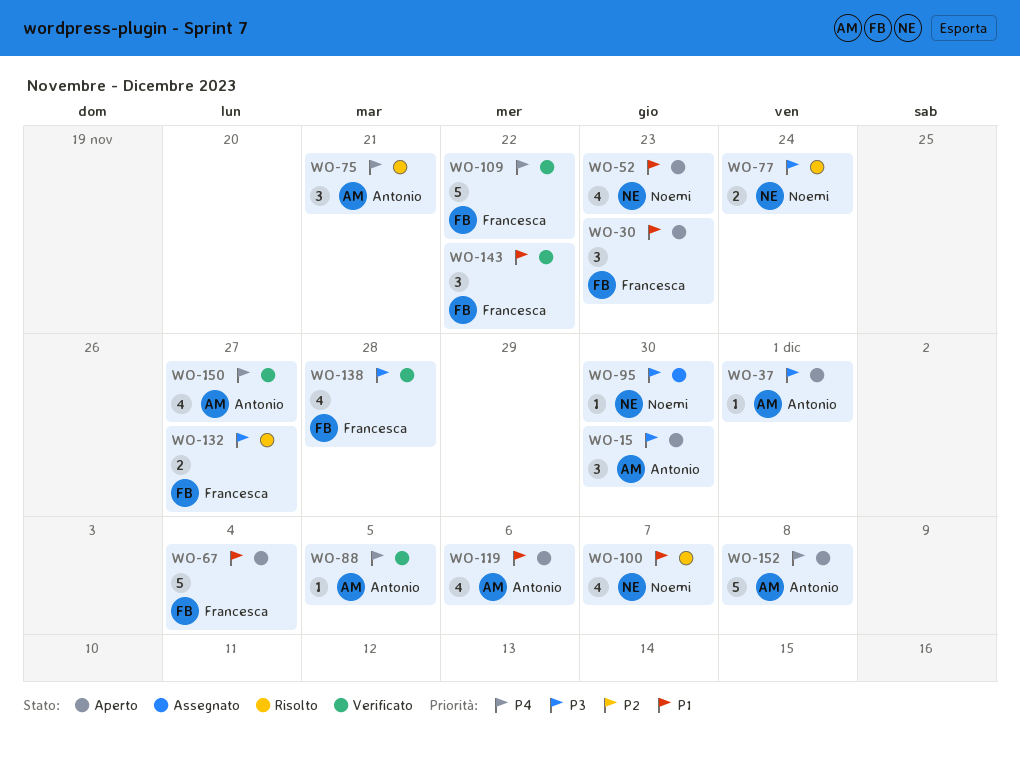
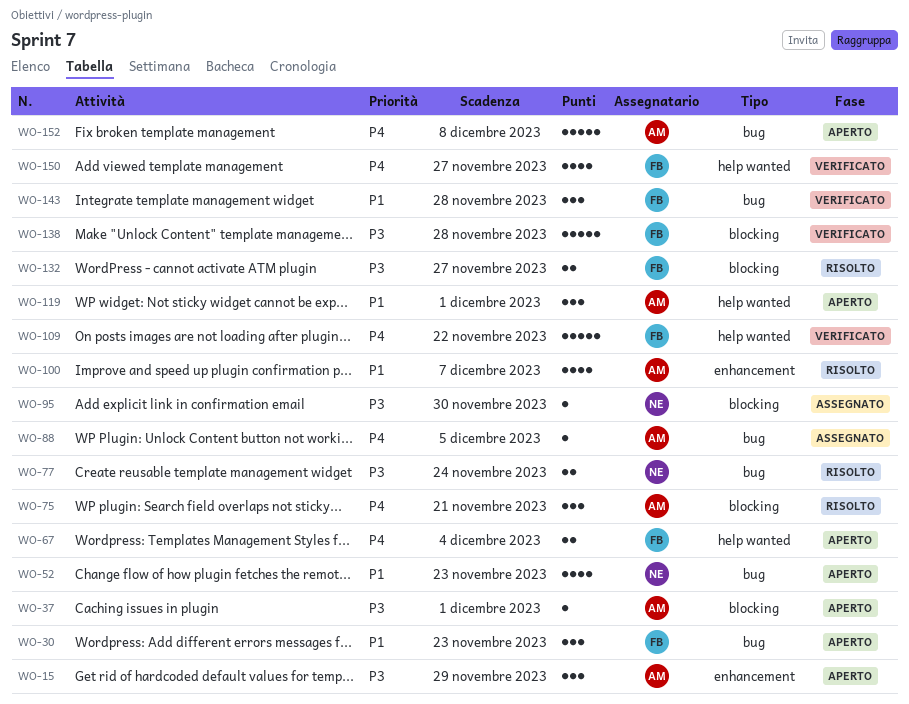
WO-15, due: Nov 30 -> Nov 29
WO-67, priority: P1 -> P4
WO-67, estimate: 5 -> 2
WO-88, status: Verificato -> Assegnato
WO-100, owner: Noemi -> Antonio
WO-119, estimate: 4 -> 3
WO-119, due: Dec 6 -> Dec 1
WO-138, estimate: 4 -> 5
WO-143, due: Nov 22 -> Nov 28
WO-150, owner: Antonio -> Francesca

